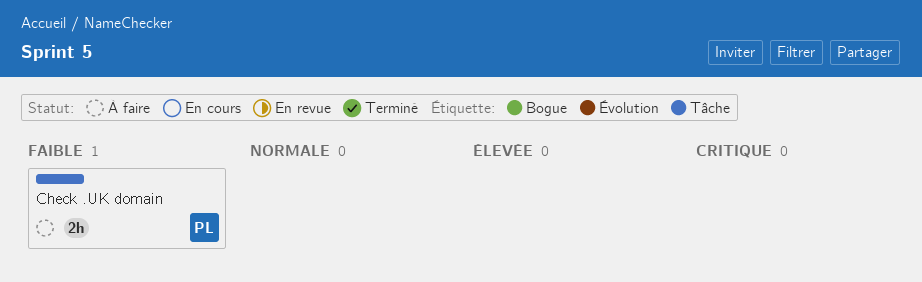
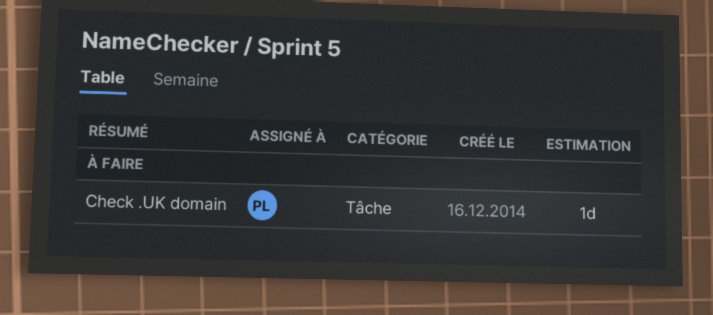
Check .UK domain, estimate: 2h -> 1d

